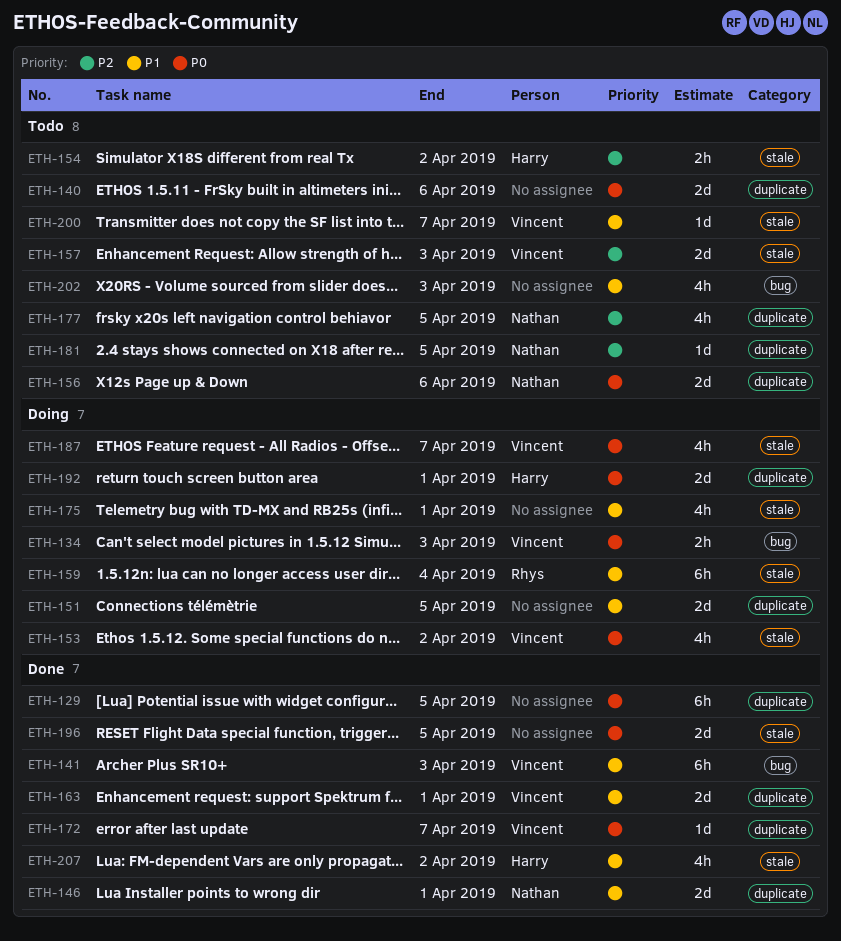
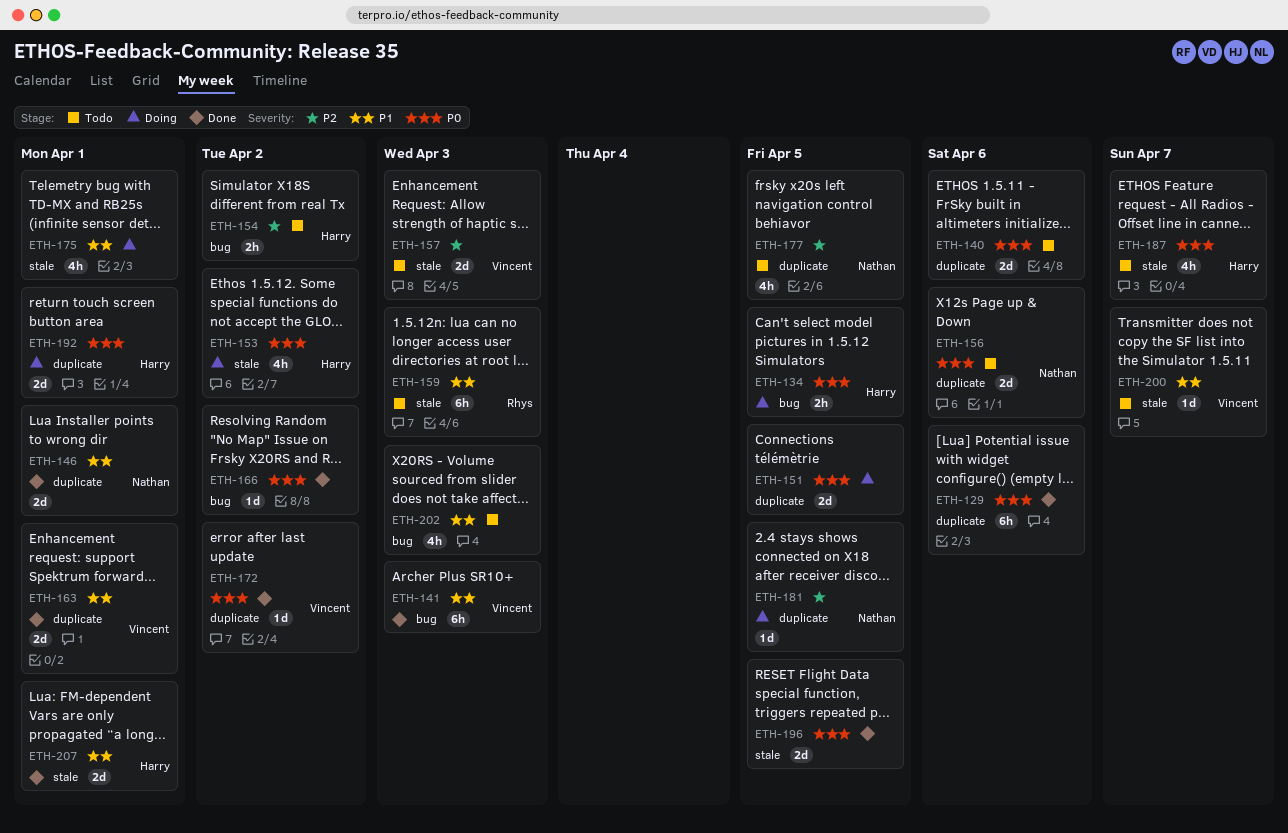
ETH-129, due: Apr 5 -> Apr 6
ETH-134, owner: Vincent -> Harry
ETH-134, due: Apr 3 -> Apr 5
ETH-151, priority: P1 -> P0
ETH-153, owner: Vincent -> Harry
ETH-154, label: stale -> bug
ETH-159, status: Doing -> Todo
ETH-159, due: Apr 4 -> Apr 3
ETH-166: none -> present
ETH-172, due: Apr 7 -> Apr 2
ETH-181, status: Todo -> Doing
ETH-187, status: Doing -> Todo
ETH-187, owner: Vincent -> Harry
ETH-207, estimate: 4h -> 2d
ETH-207, due: Apr 2 -> Apr 1

